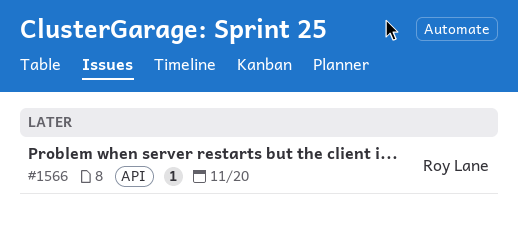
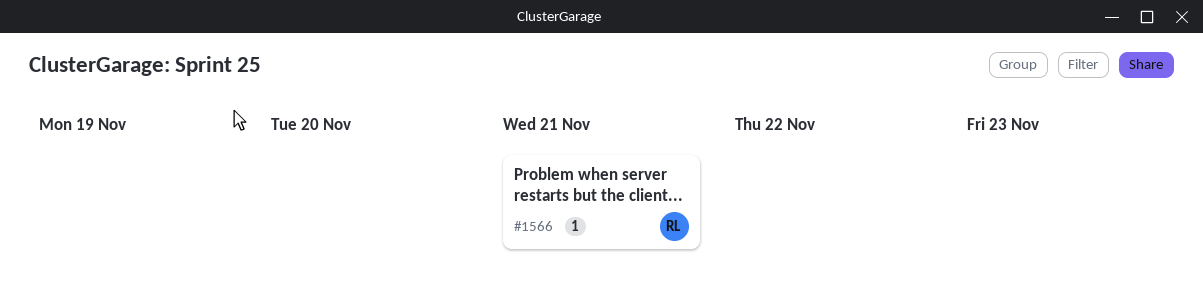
#1566, due: Nov 20 -> Nov 21

